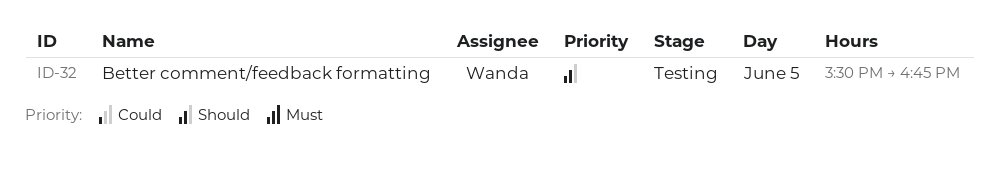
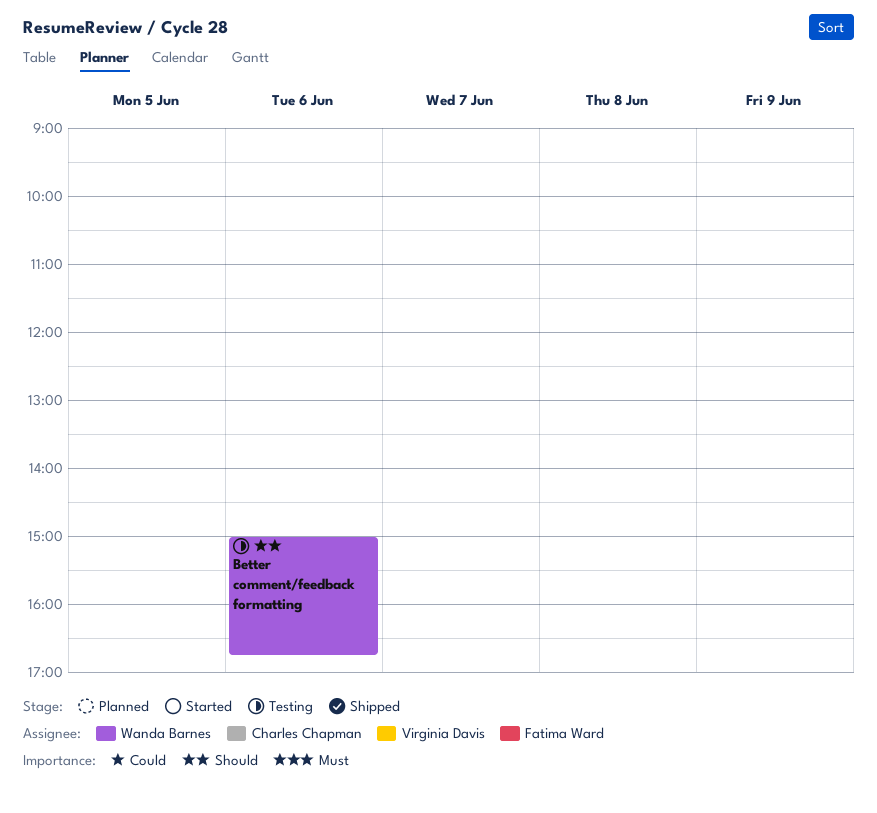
Better comment/feedback formatting, day: Jun 5 -> Jun 6
Better comment/feedback formatting, begins: 15:30 -> 15:00

